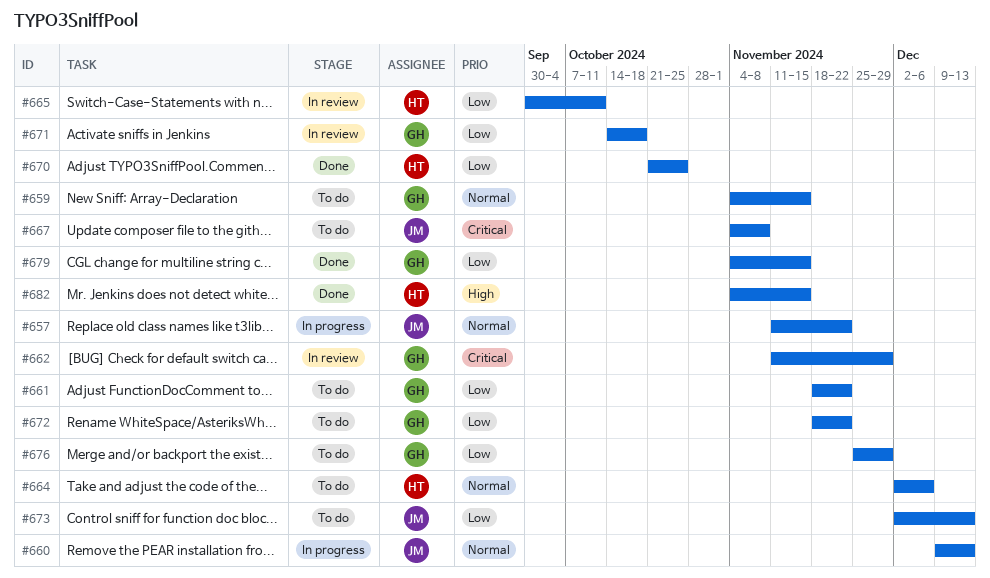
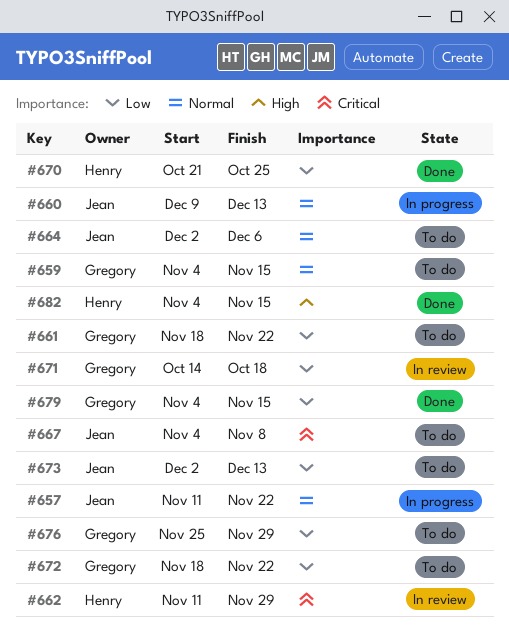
#662, owner: Gregory -> Henry
#664, owner: Henry -> Jean
#665: present -> none

